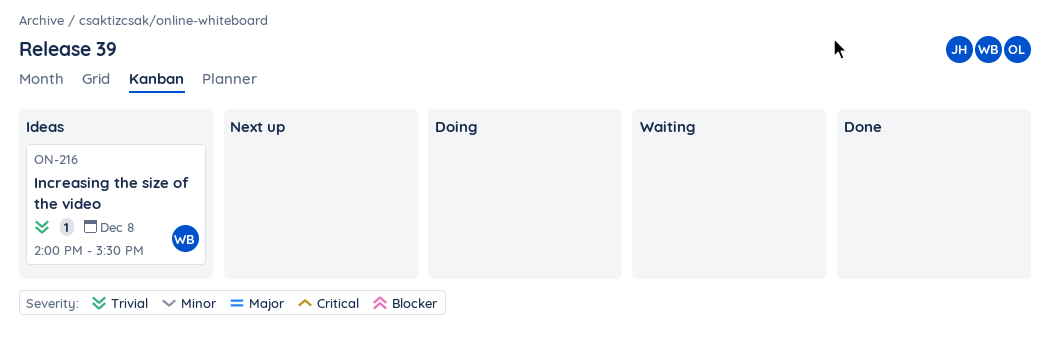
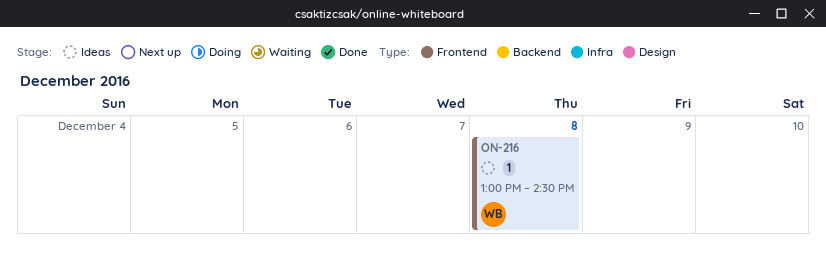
ON-216, begins: 14:00 -> 13:00
ON-216, ends: 15:30 -> 14:30

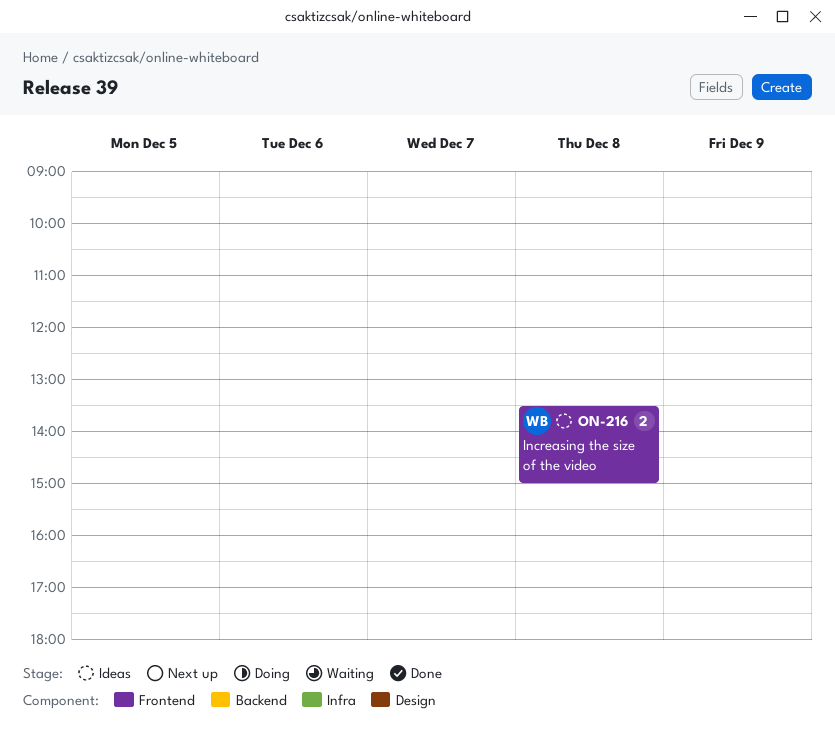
ON-216, estimate: 1 -> 2
ON-216, begins: 13:00 -> 13:30
ON-216, ends: 14:30 -> 15:00

